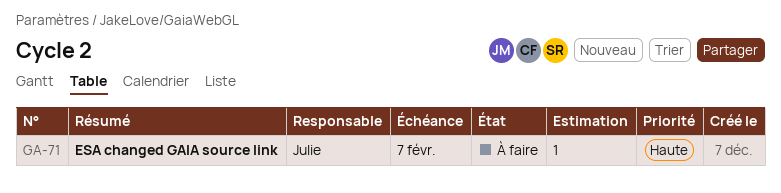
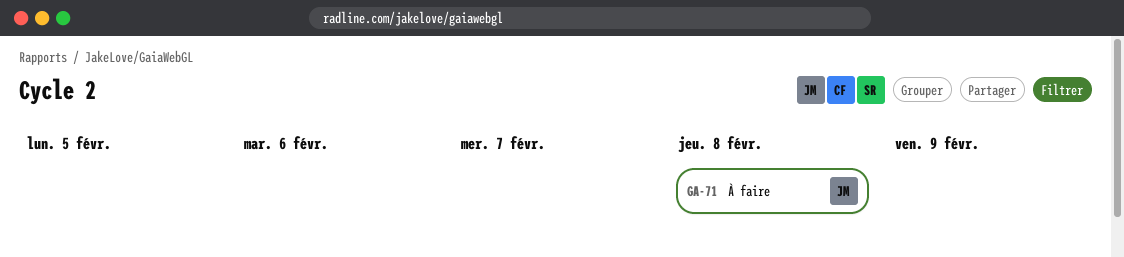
GA-71, due: Feb 7 -> Feb 8

